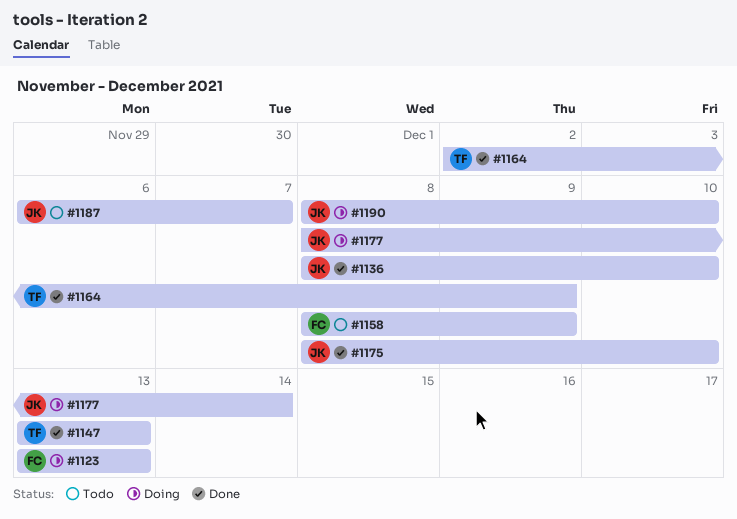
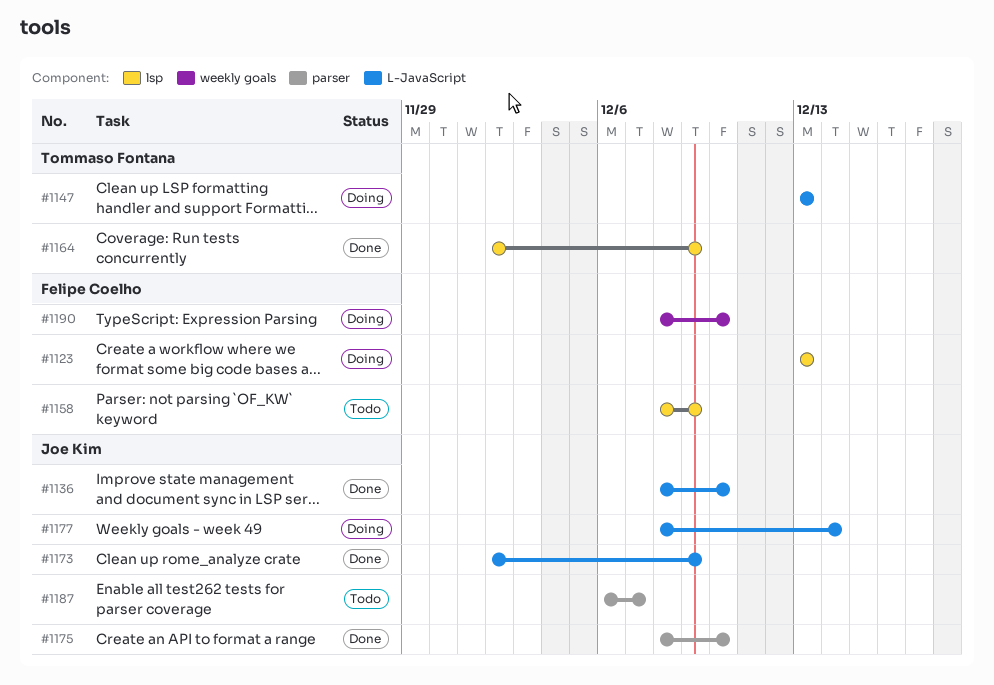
#1147, status: Done -> Doing
#1173: none -> present
#1190, owner: Joe Kim -> Felipe Coelho

